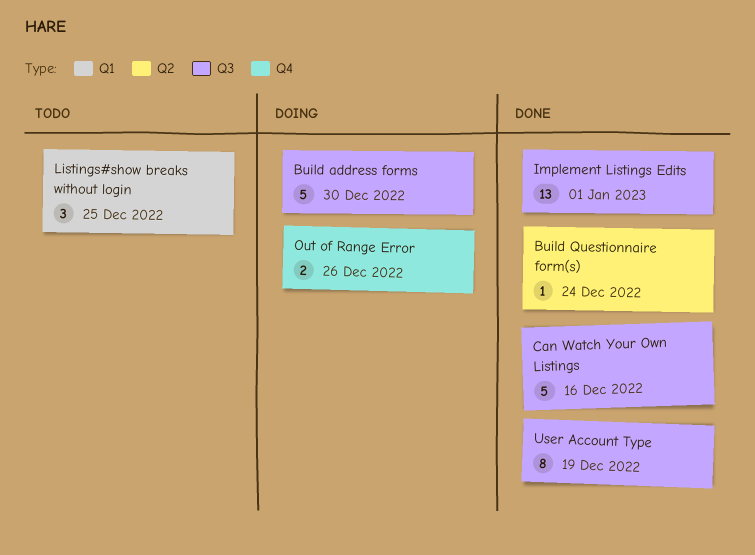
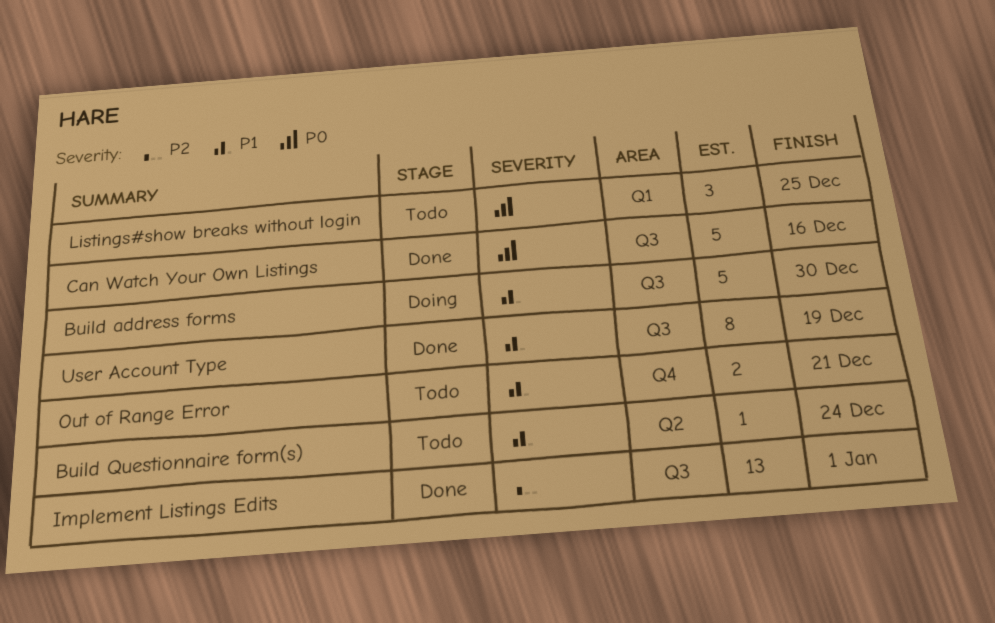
Build Questionnaire form(s), status: Done -> Todo
Out of Range Error, status: Doing -> Todo
Out of Range Error, due: Dec 26 -> Dec 21

